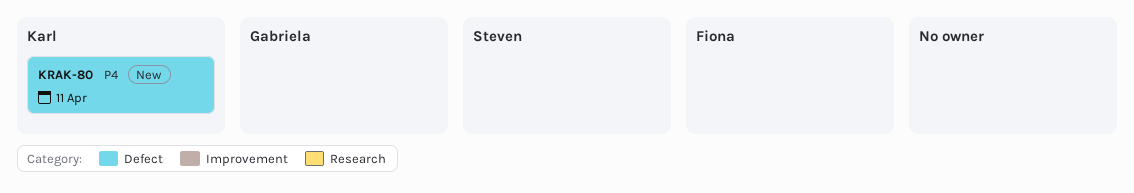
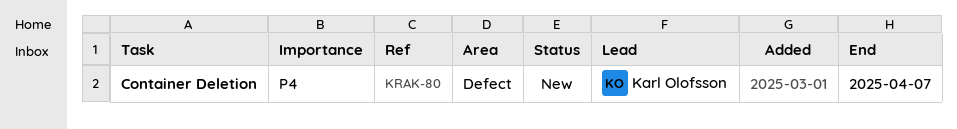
KRAK-80, due: Apr 11 -> Apr 7

